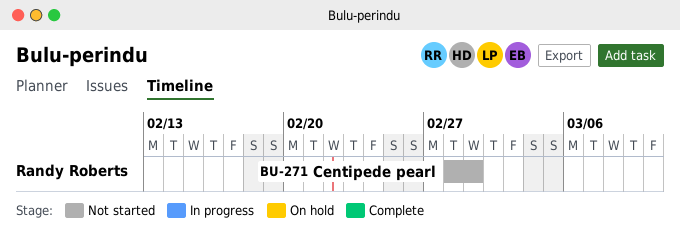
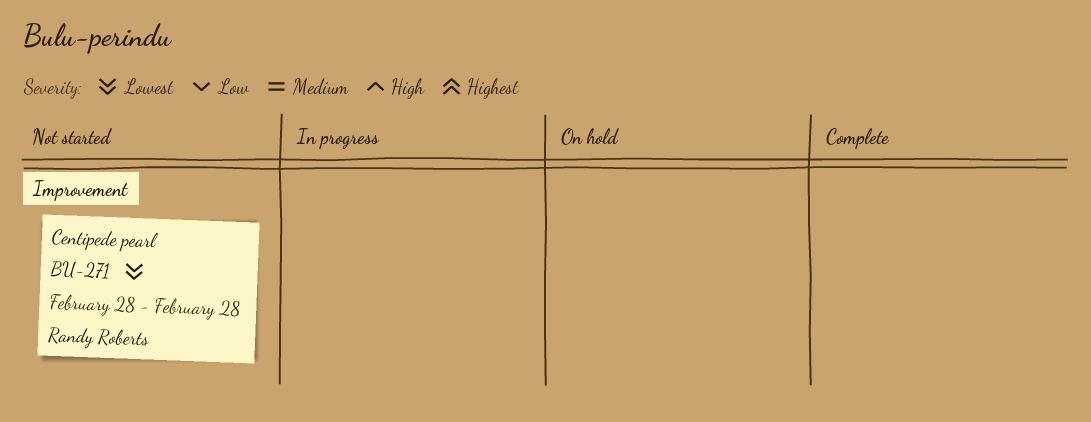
BU-271, due: Mar 1 -> Feb 28

